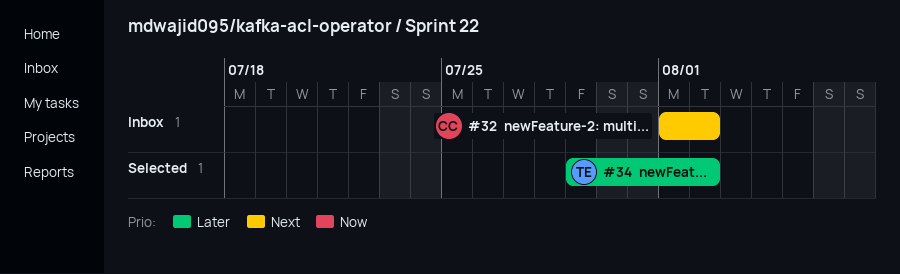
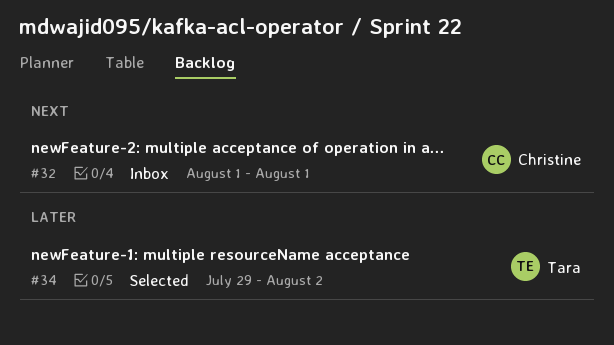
#32, due: Aug 2 -> Aug 1

